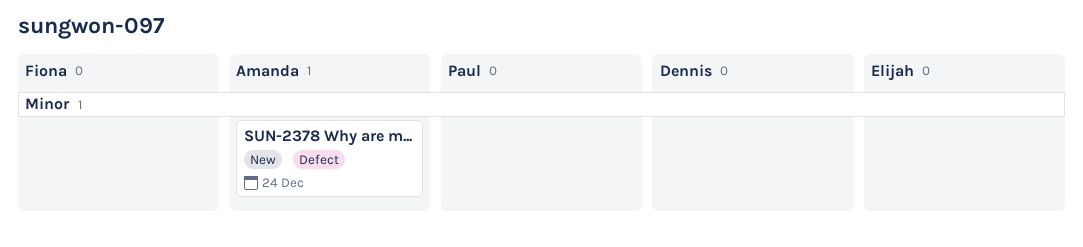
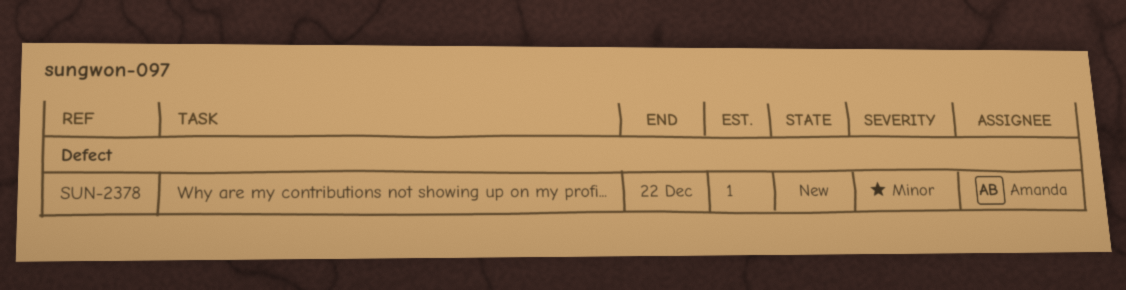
SUN-2378, due: Dec 24 -> Dec 22

